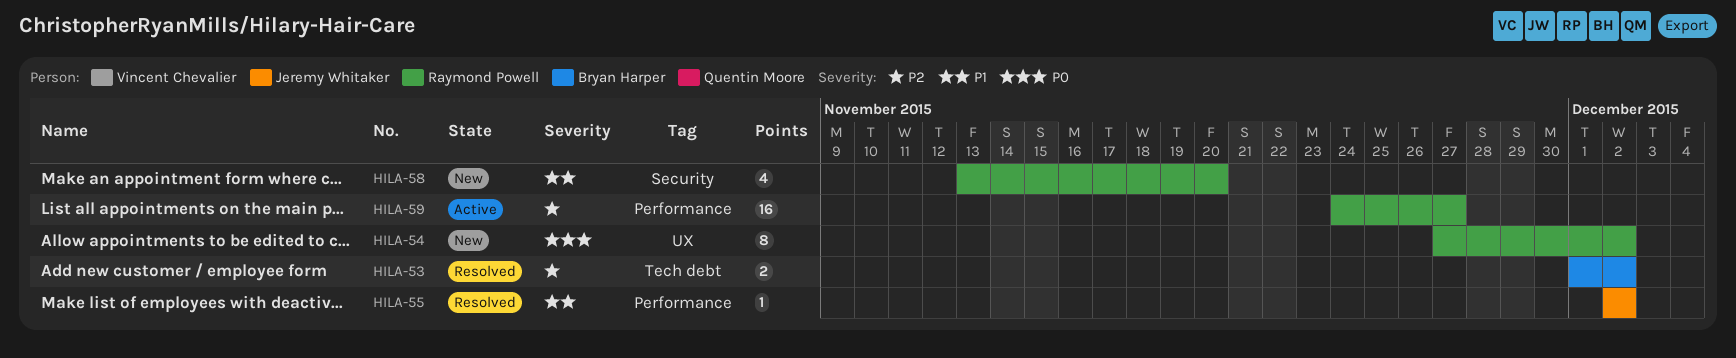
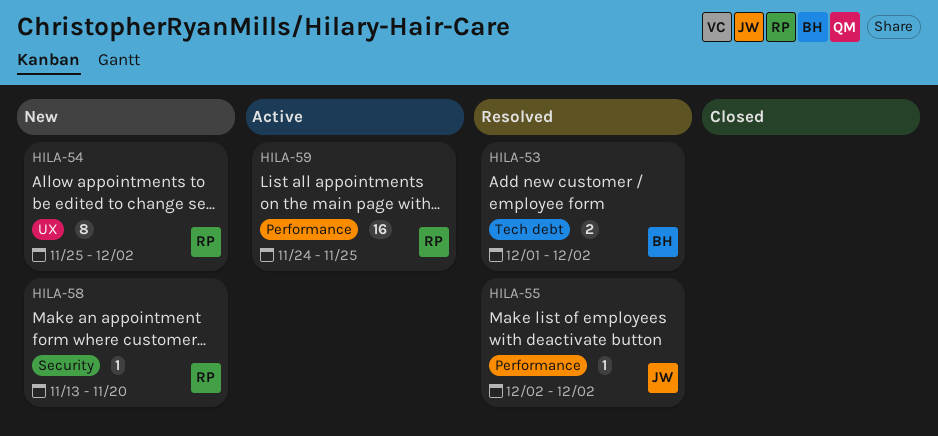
HILA-54, start: Nov 27 -> Nov 25
HILA-58, estimate: 4 -> 1
HILA-59, due: Nov 27 -> Nov 25

